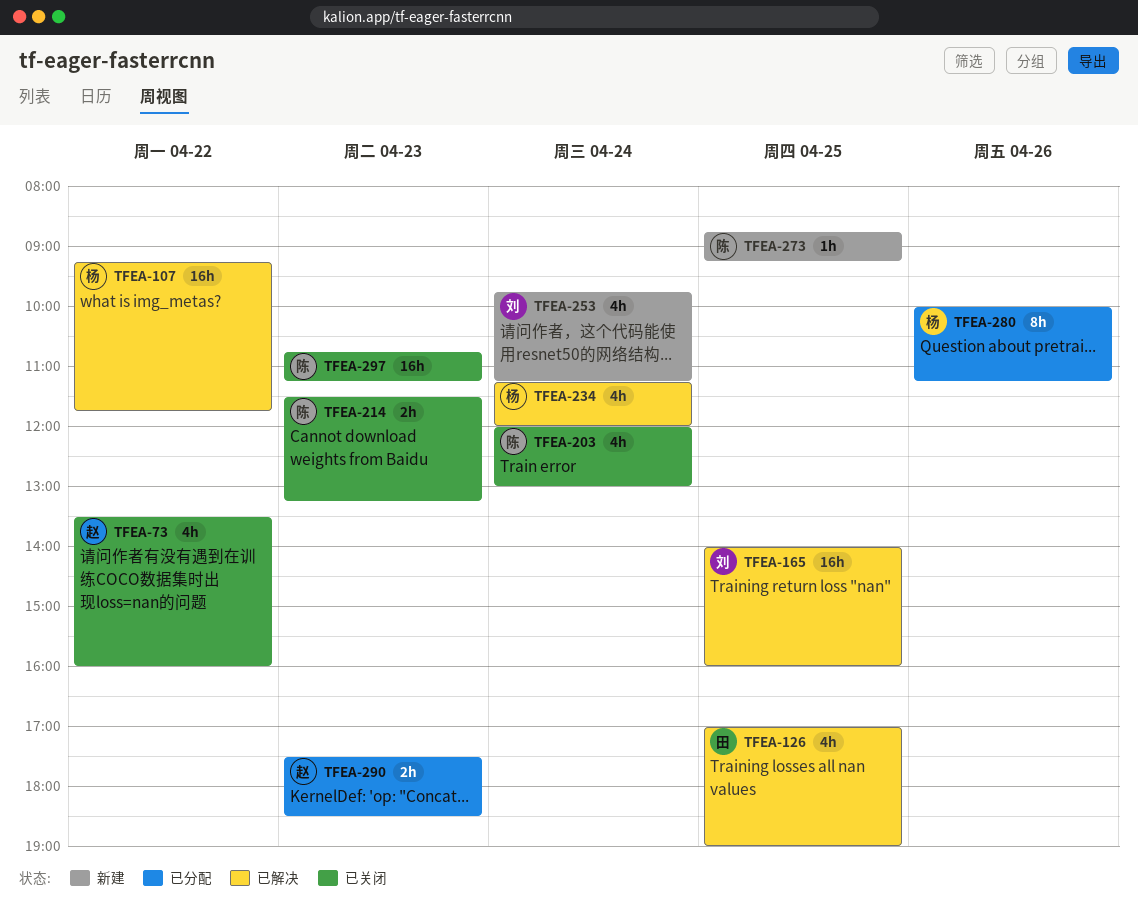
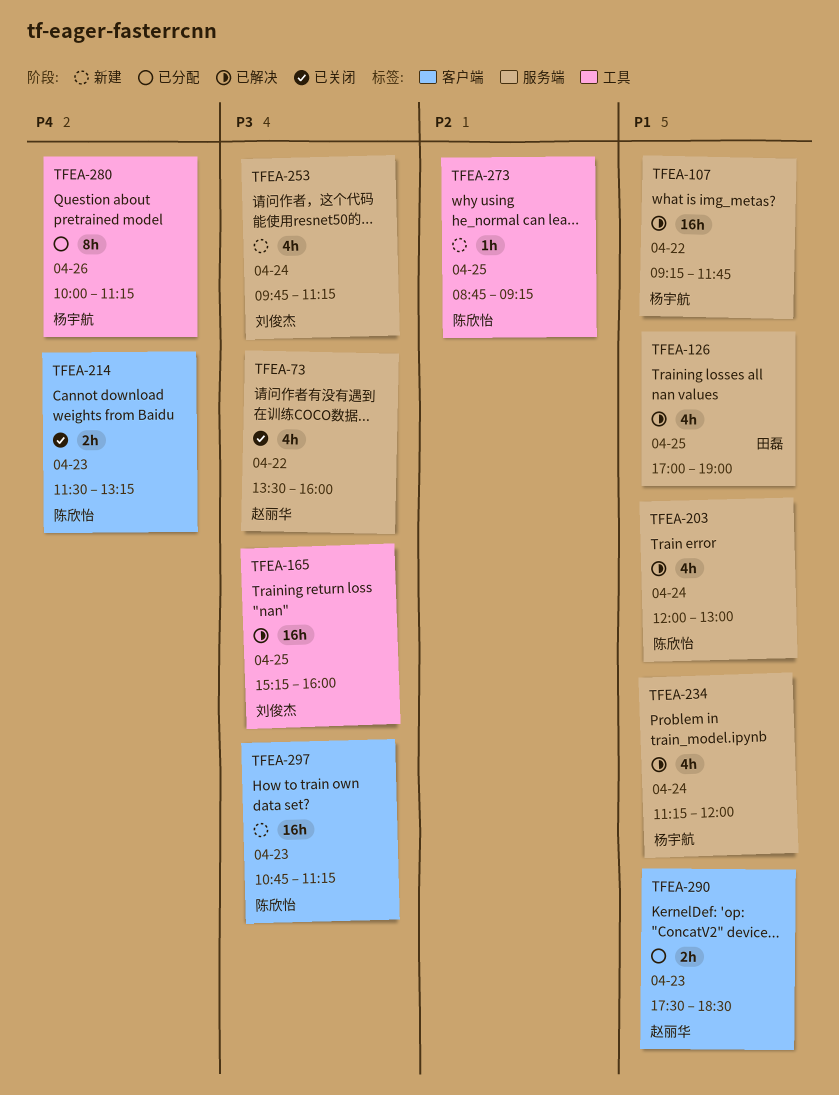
TFEA-165, begins: 14:00 -> 15:15
TFEA-203, status: 已关闭 -> 已解决
TFEA-297, status: 已关闭 -> 新建

